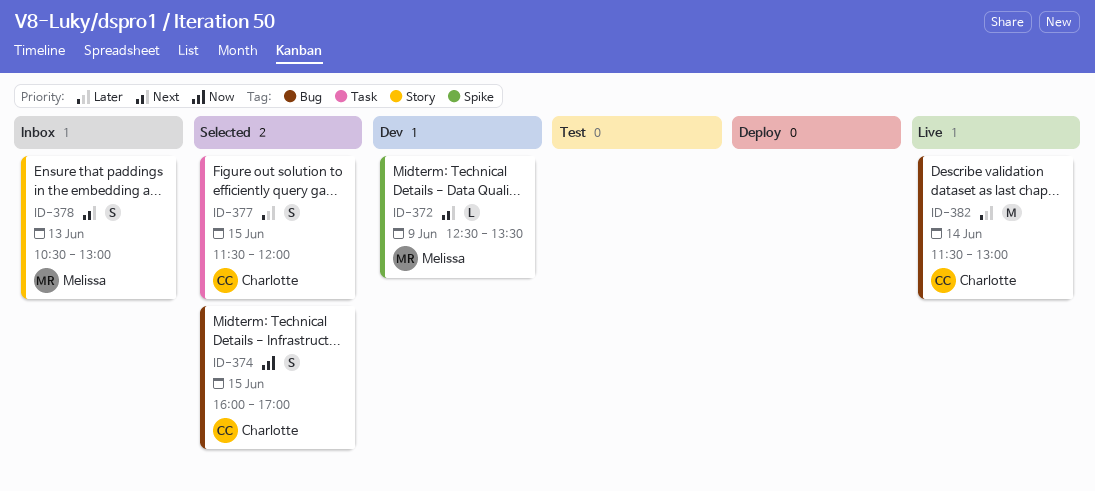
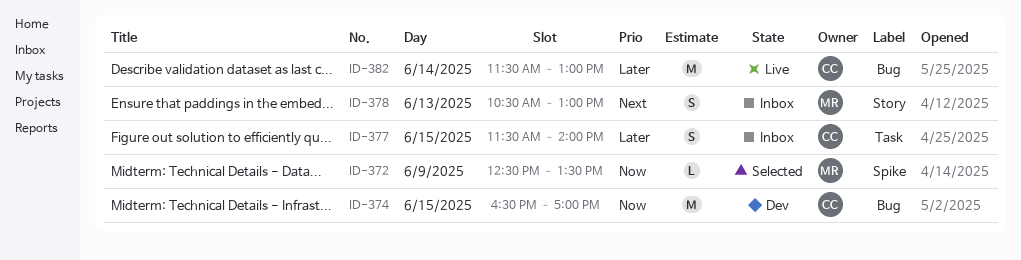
ID-372, status: Dev -> Selected
ID-372, priority: Next -> Now
ID-374, status: Selected -> Dev
ID-374, estimate: S -> M
ID-374, begins: 16:00 -> 16:30
ID-377, status: Selected -> Inbox
ID-377, ends: 12:00 -> 14:00

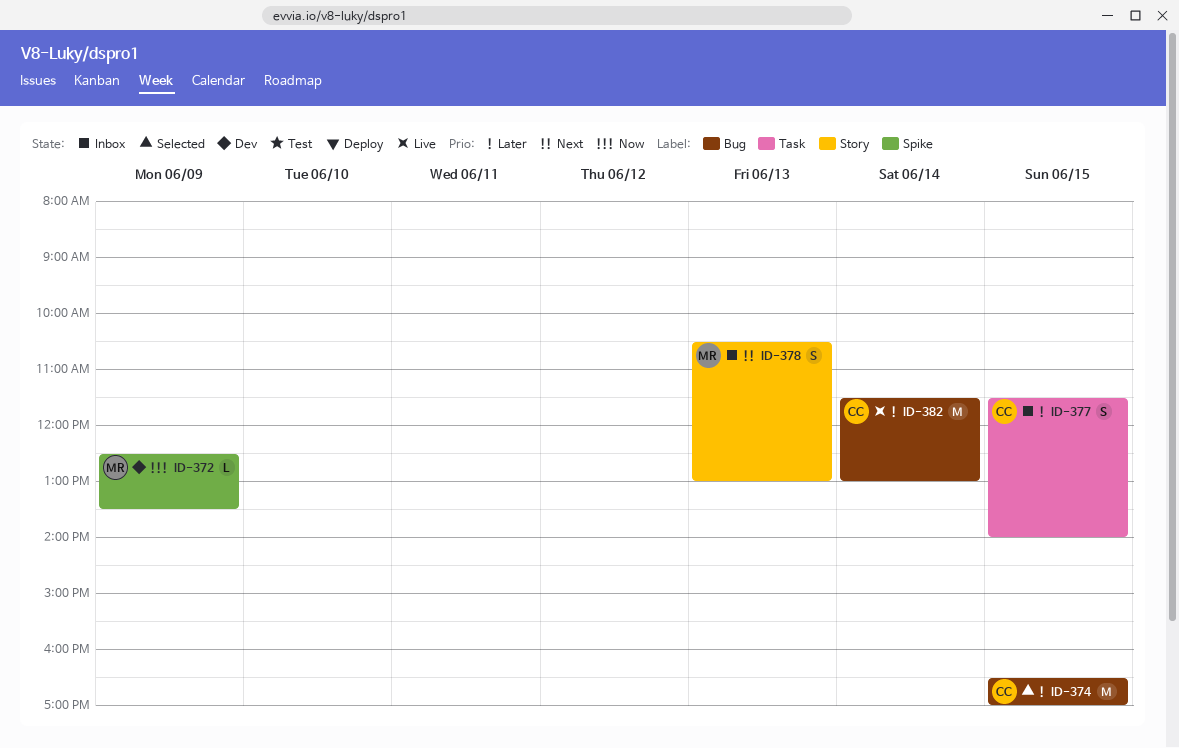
ID-372, status: Selected -> Dev
ID-374, status: Dev -> Selected
ID-374, priority: Now -> Later

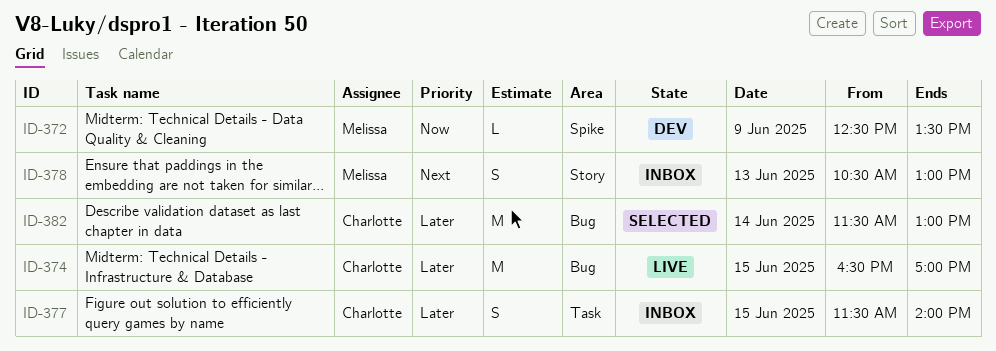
ID-374, status: Selected -> Live
ID-382, status: Live -> Selected

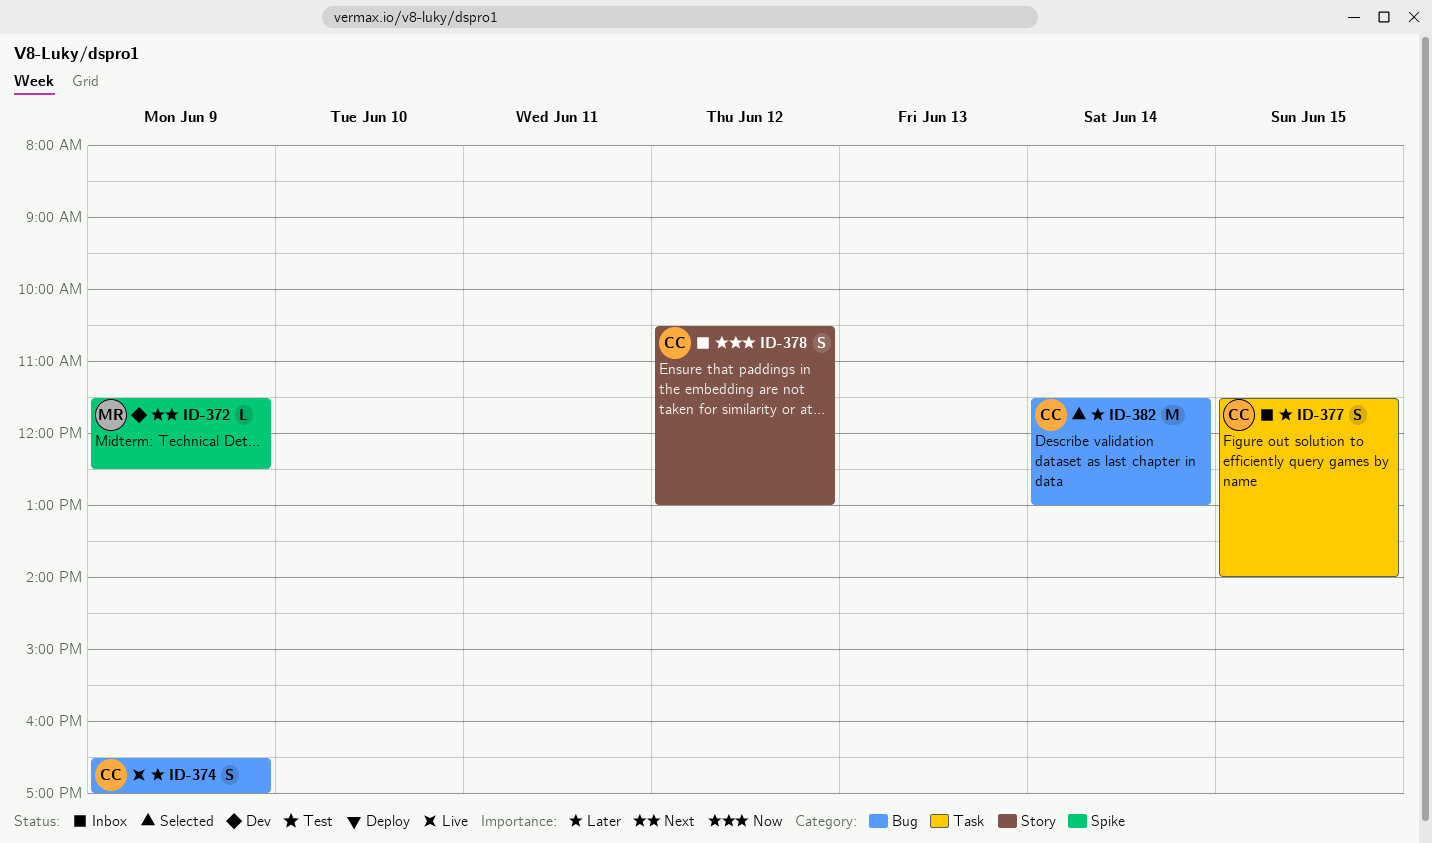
ID-372, priority: Now -> Next
ID-372, begins: 12:30 -> 11:30
ID-372, ends: 13:30 -> 12:30
ID-374, estimate: M -> S
ID-374, day: Jun 15 -> Jun 9
ID-378, owner: Melissa -> Charlotte
ID-378, priority: Next -> Now
ID-378, day: Jun 13 -> Jun 12

